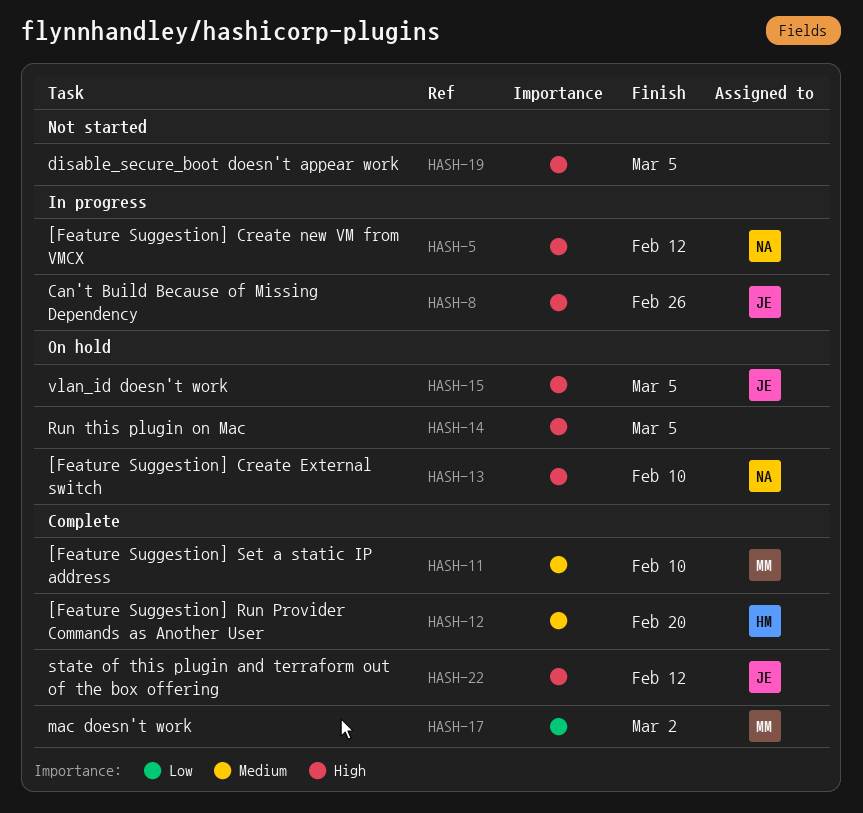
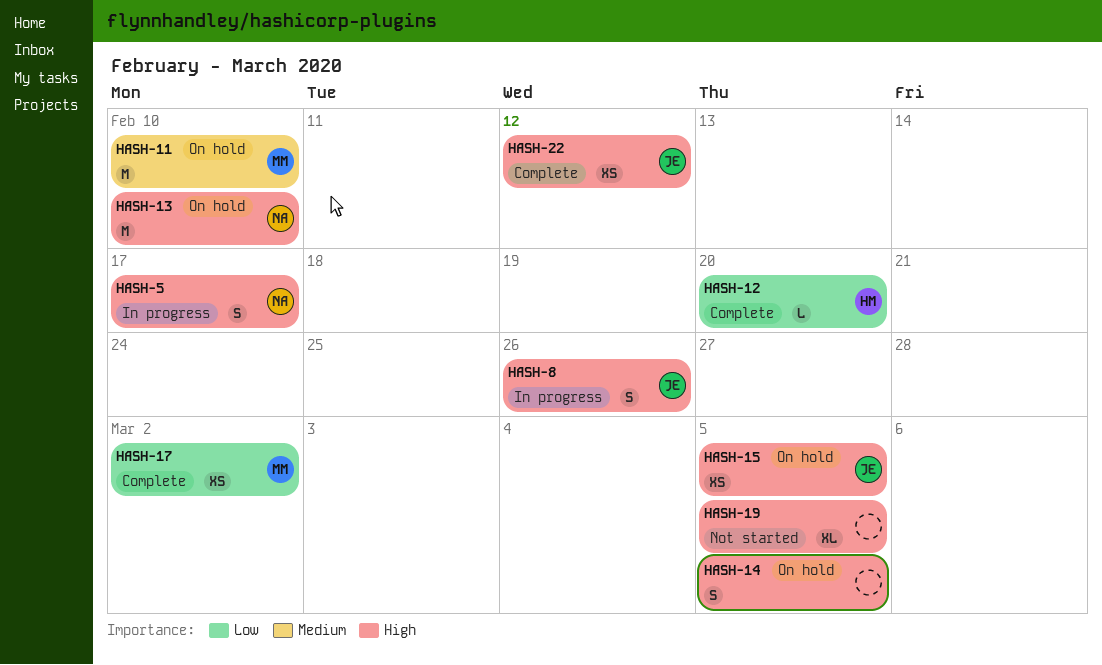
HASH-5, due: Feb 12 -> Feb 17
HASH-11, status: Complete -> On hold
HASH-12, priority: Medium -> Low

